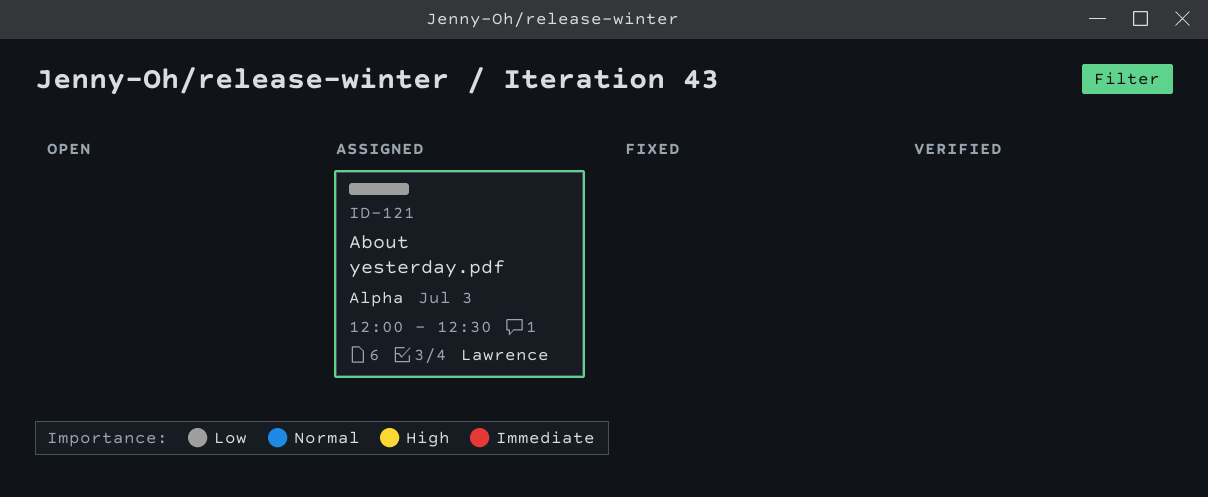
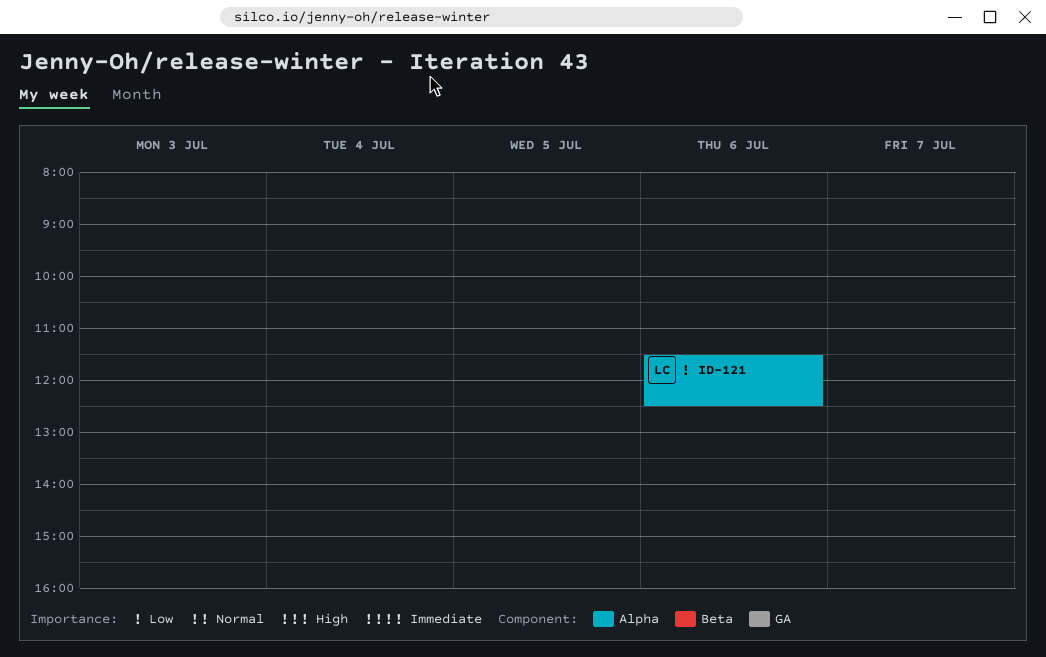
ID-121, day: Jul 3 -> Jul 6
ID-121, begins: 12:00 -> 11:30

